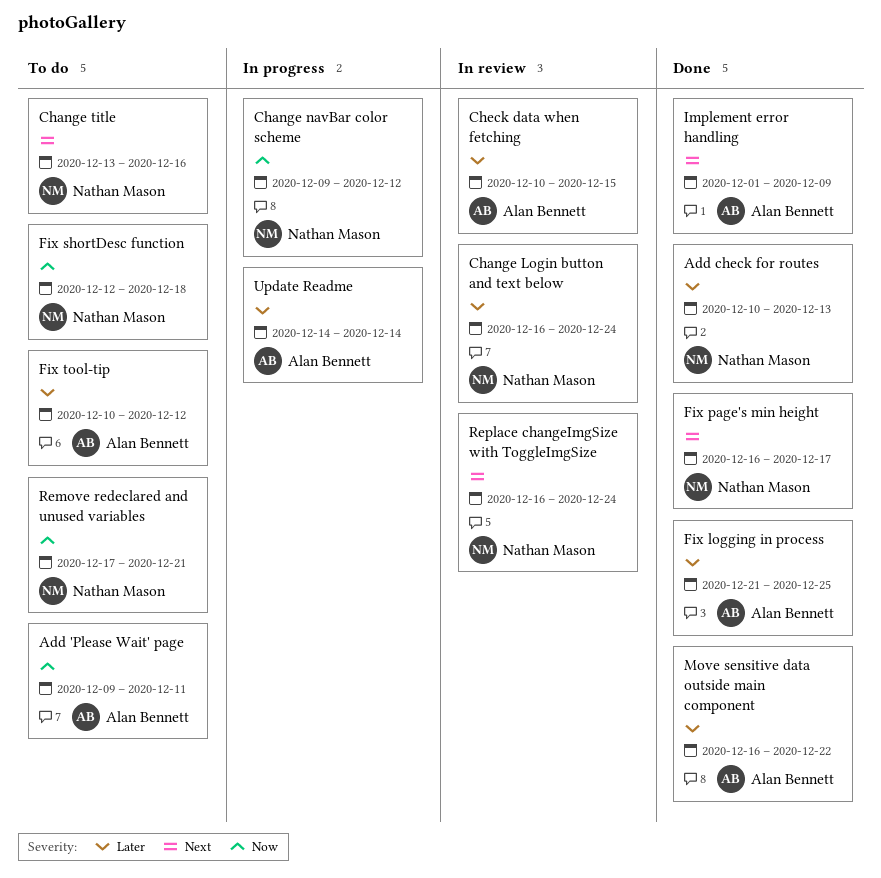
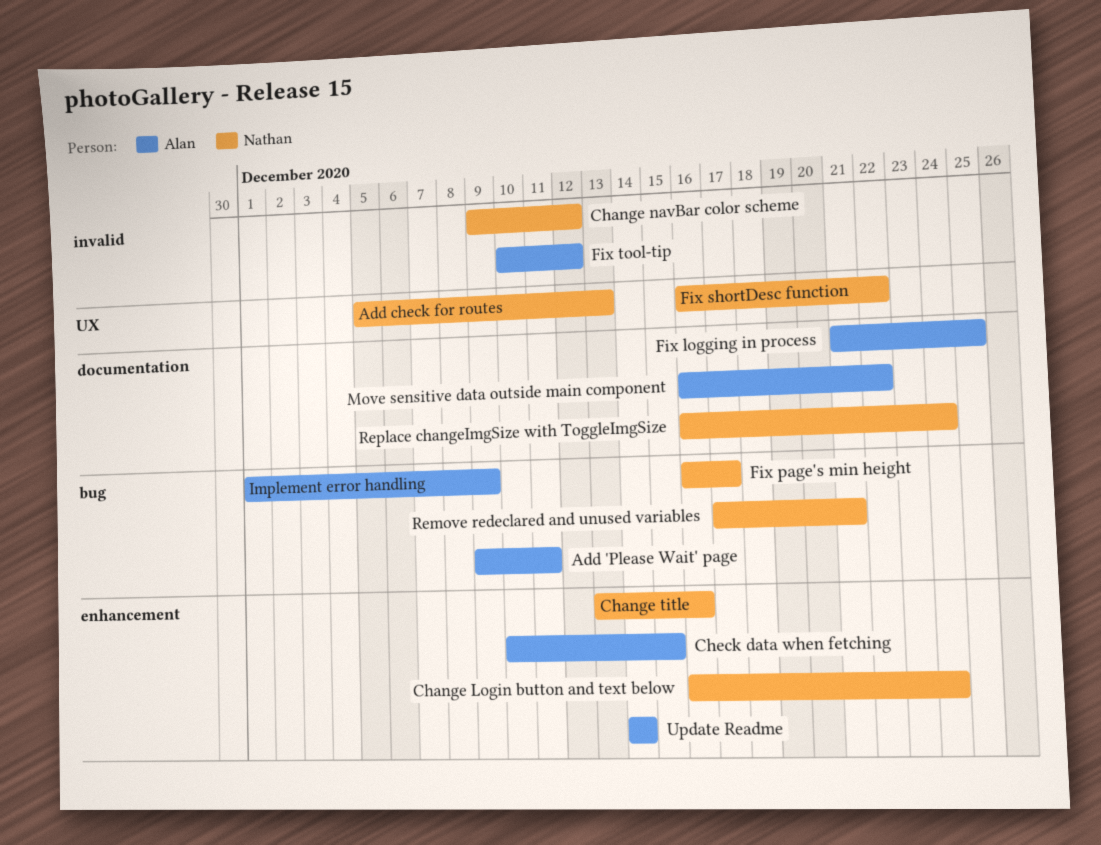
Add check for routes, start: Dec 10 -> Dec 5
Fix shortDesc function, start: Dec 12 -> Dec 16
Fix shortDesc function, due: Dec 18 -> Dec 22

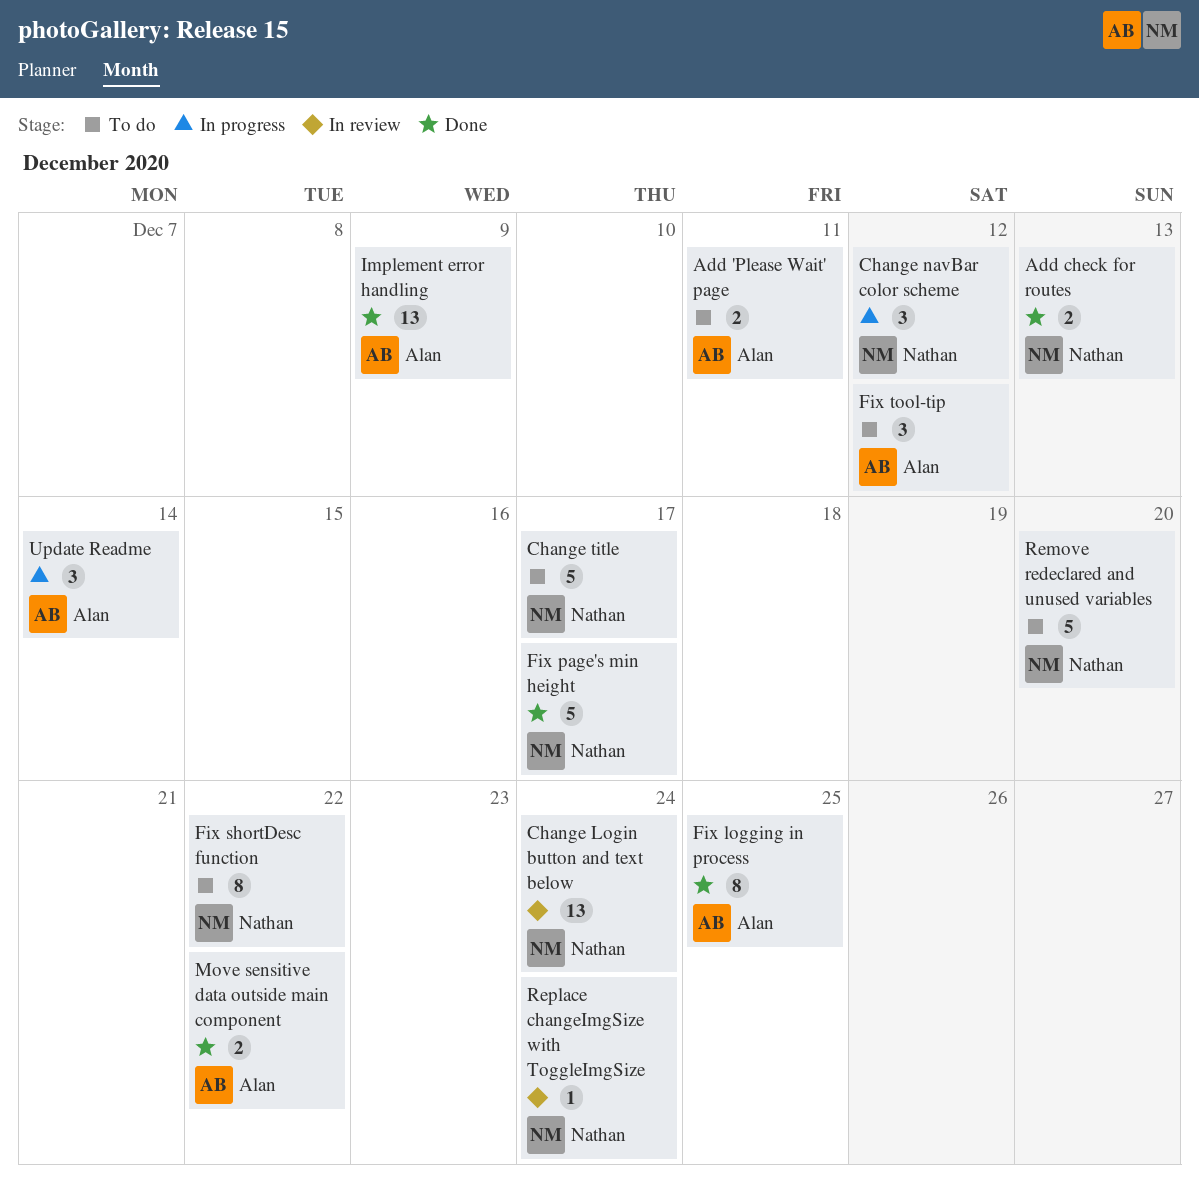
Change title, due: Dec 16 -> Dec 17
Check data when fetching: present -> none
Remove redeclared and unused variables, due: Dec 21 -> Dec 20

